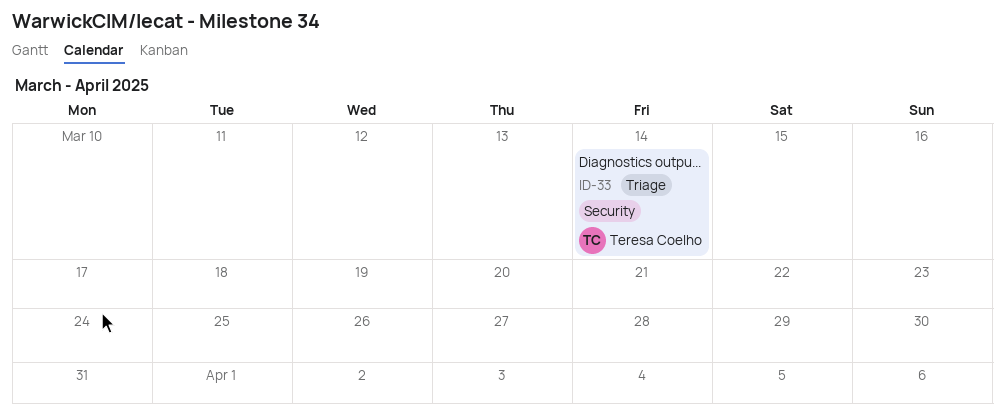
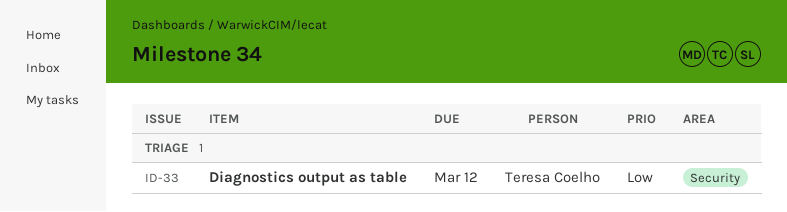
ID-33, due: Mar 14 -> Mar 12

